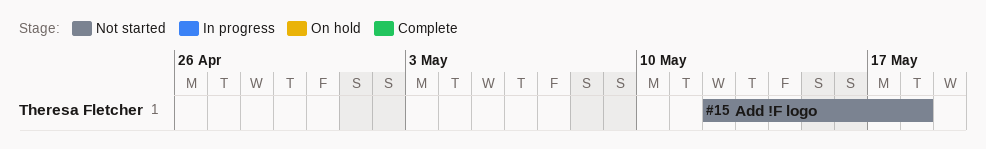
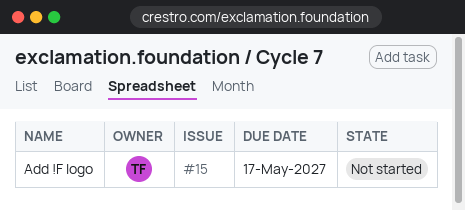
#15, due: May 18 -> May 17

